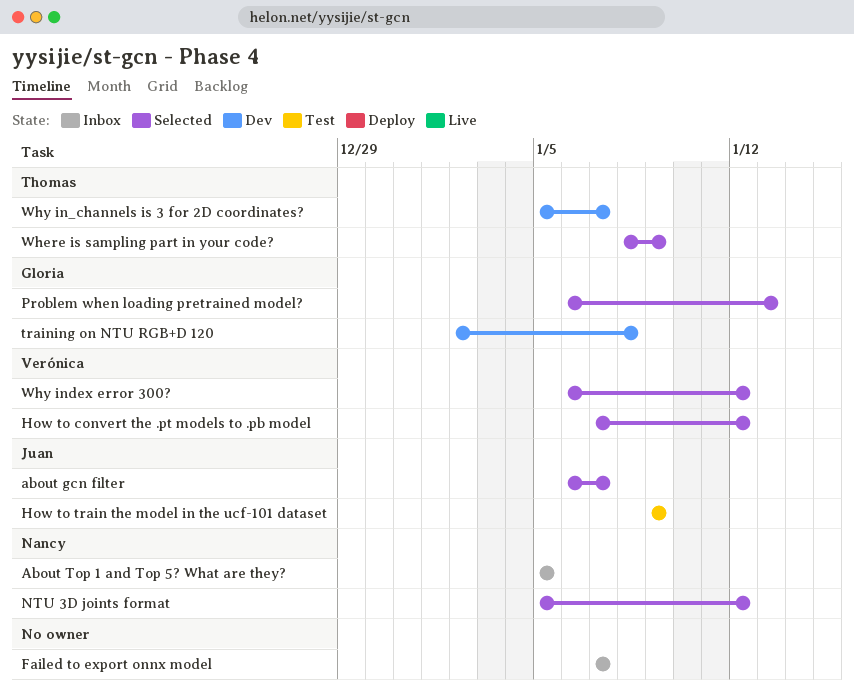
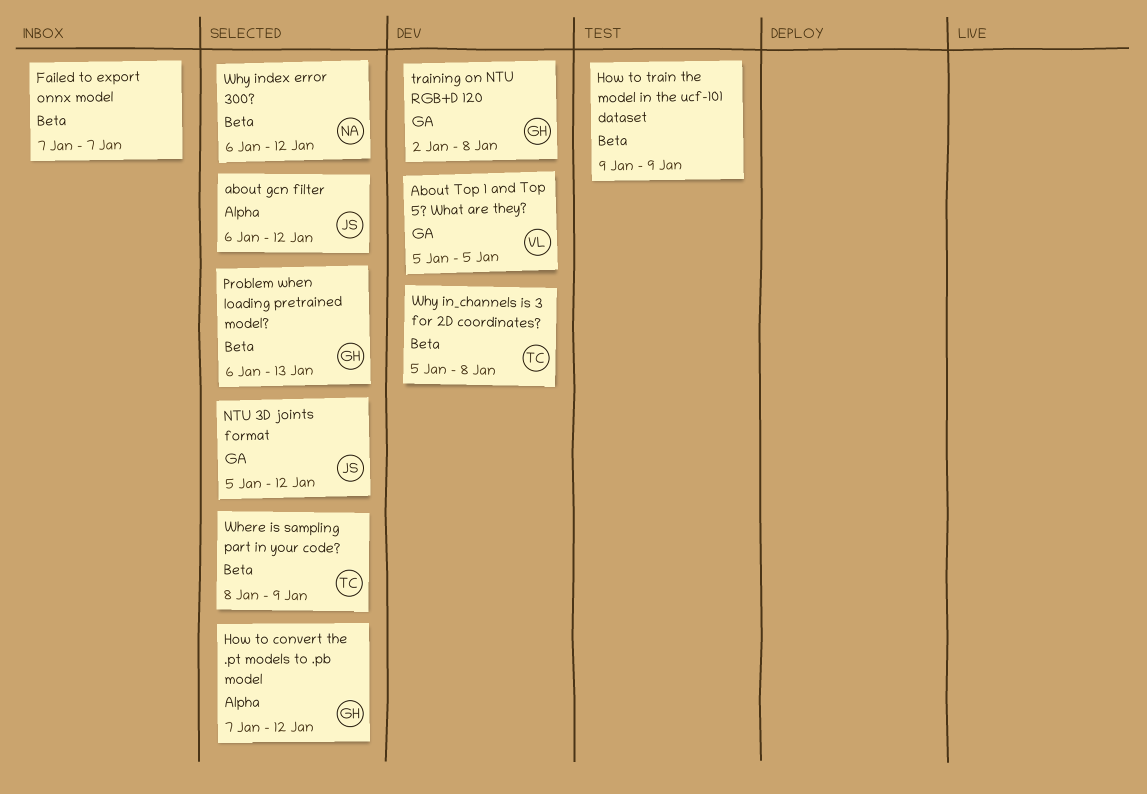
about gcn filter, due: Jan 7 -> Jan 12
About Top 1 and Top 5? What are they?, status: Inbox -> Dev
About Top 1 and Top 5? What are they?, owner: Nancy -> Verónica
How to convert the .pt models to .pb model, owner: Verónica -> Gloria
How to train the model in the ucf-101 dataset, owner: Juan -> none
NTU 3D joints format, owner: Nancy -> Juan
Why in_channels is 3 for 2D coordinates?, due: Jan 7 -> Jan 8
Why index error 300?, owner: Verónica -> Nancy

